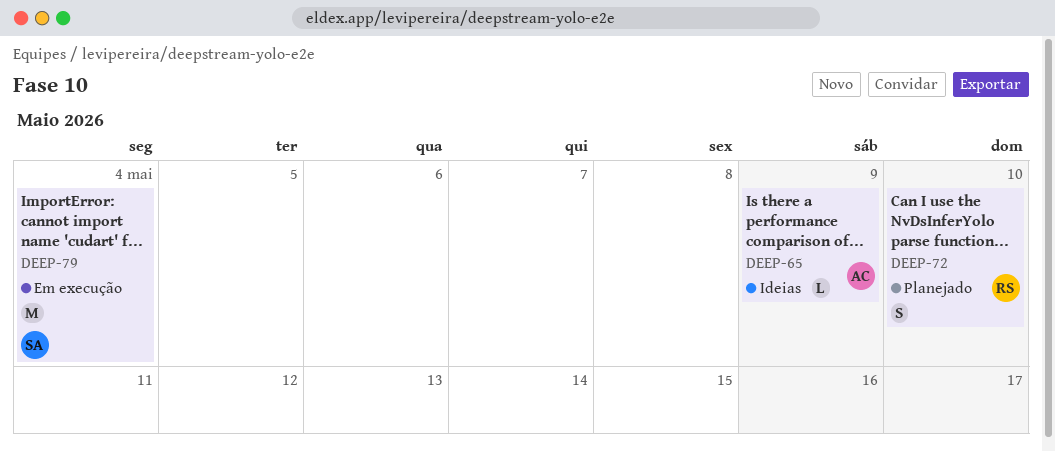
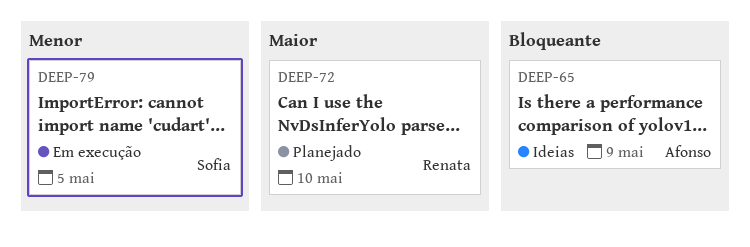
DEEP-79, due: May 4 -> May 5

